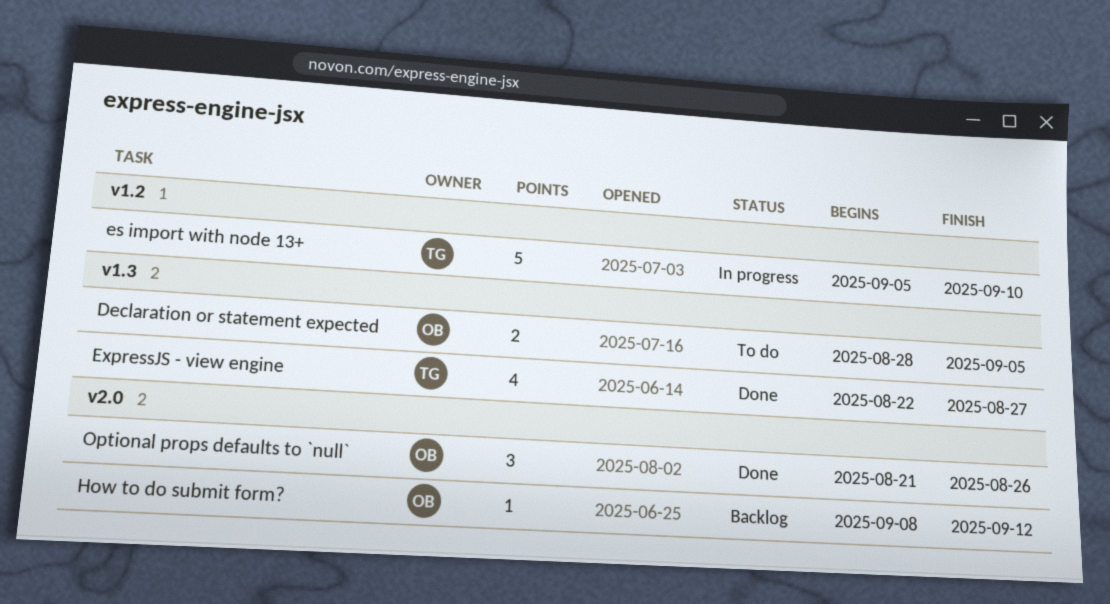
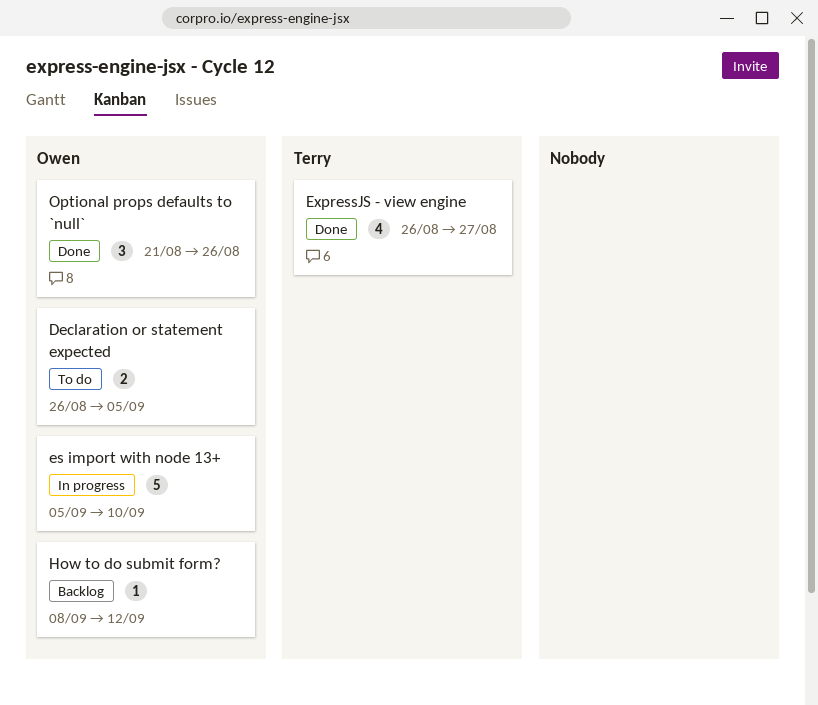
Declaration or statement expected, start: Aug 28 -> Aug 26
es import with node 13+, owner: Terry -> Owen
ExpressJS - view engine, start: Aug 22 -> Aug 26

